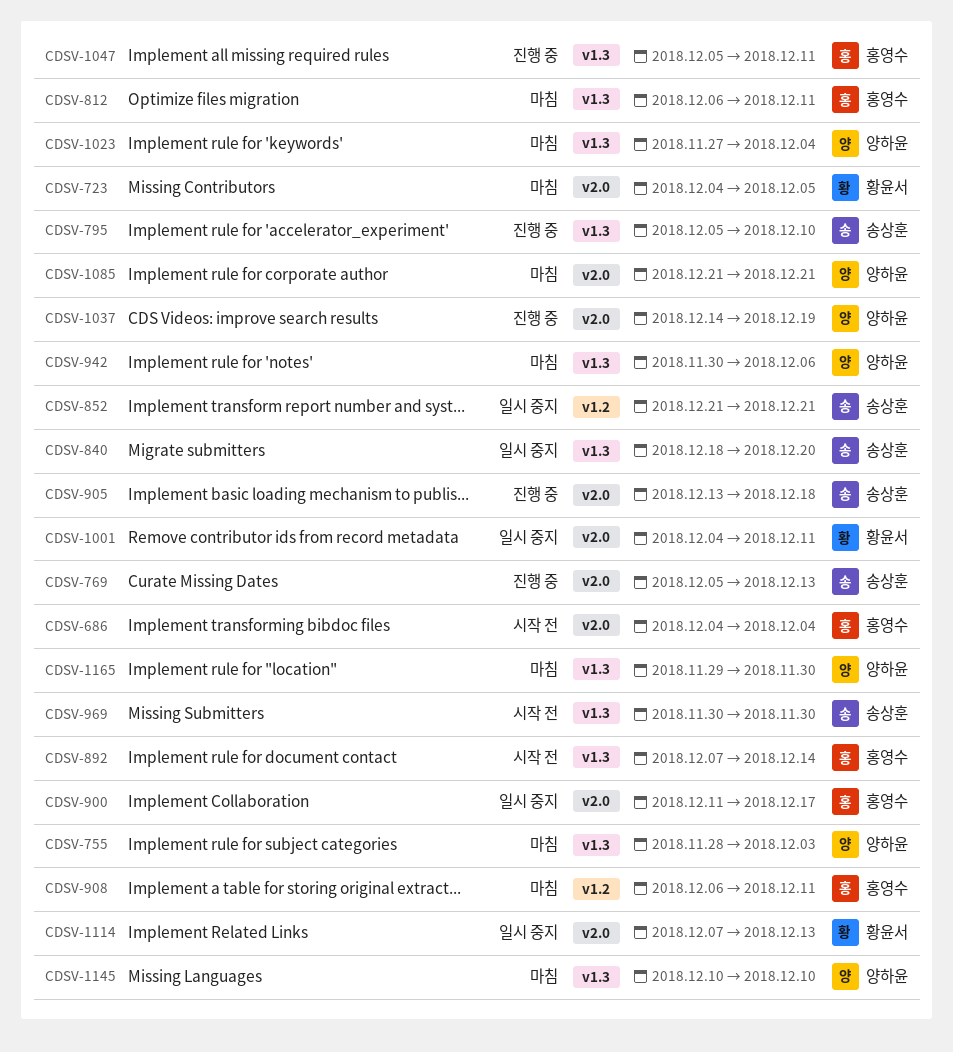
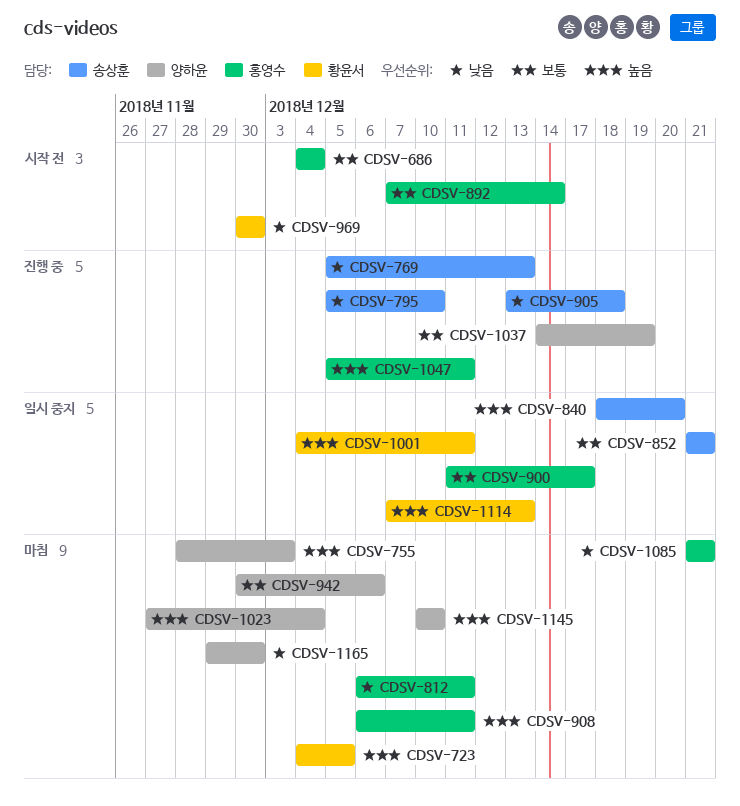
CDSV-969, owner: 송상훈 -> 황윤서
CDSV-1085, owner: 양하윤 -> 홍영수

